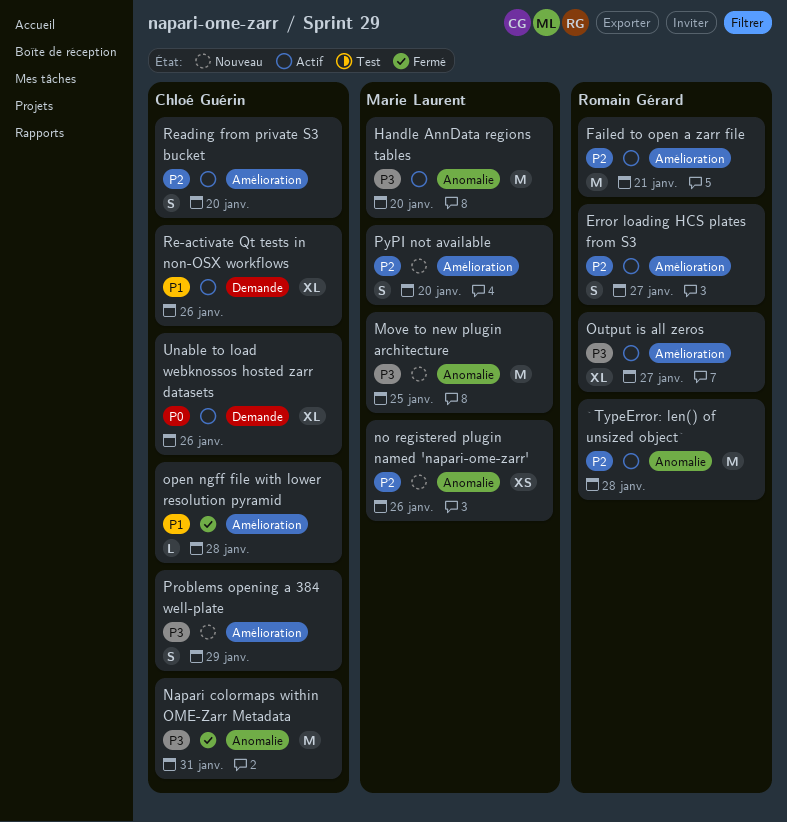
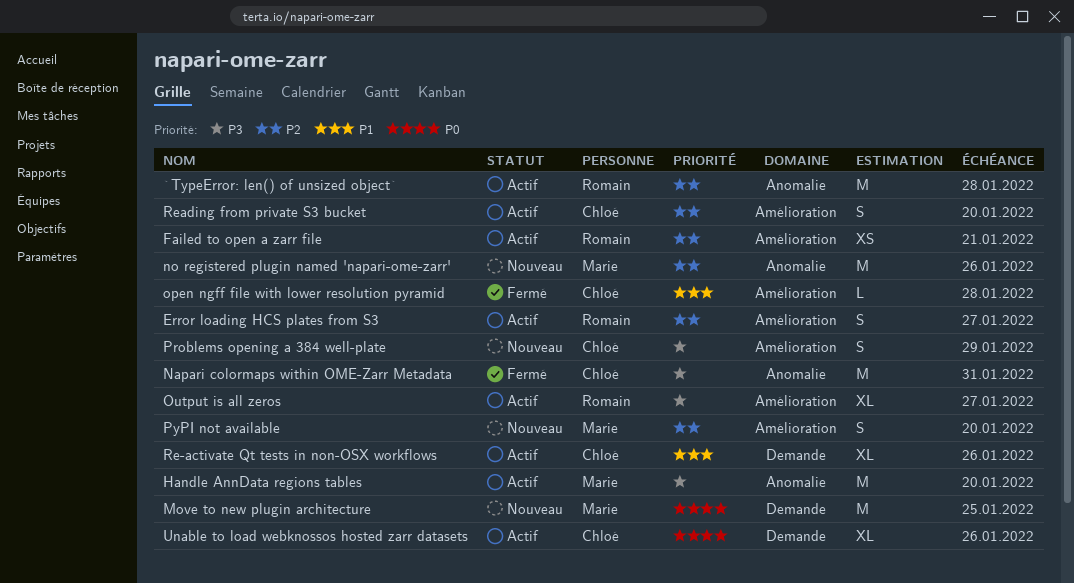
Failed to open a zarr file, estimate: M -> XS
Move to new plugin architecture, priority: P3 -> P0
Move to new plugin architecture, label: Anomalie -> Demande
no registered plugin named 'napari-ome-zarr', estimate: XS -> M

